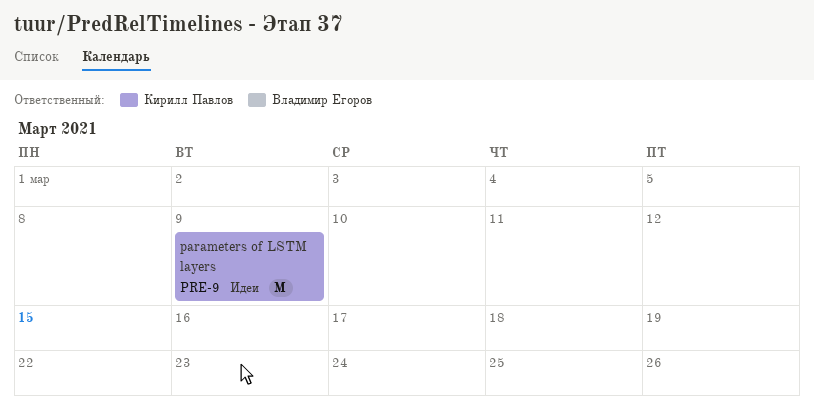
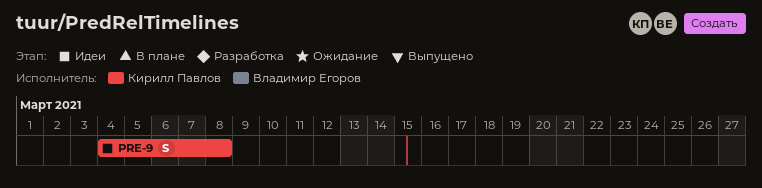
PRE-9, estimate: M -> S
PRE-9, due: Mar 9 -> Mar 8

